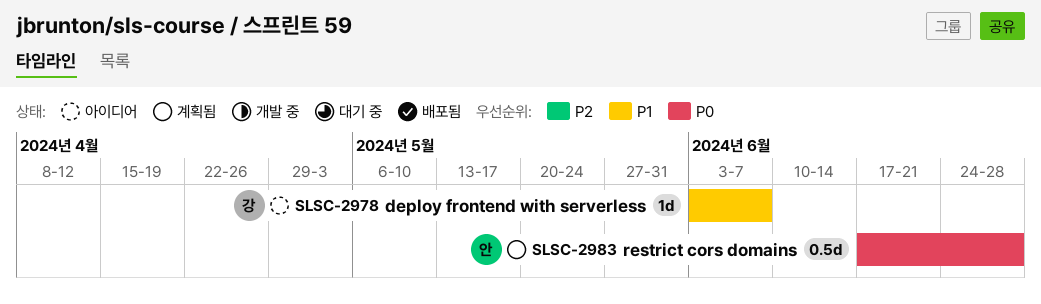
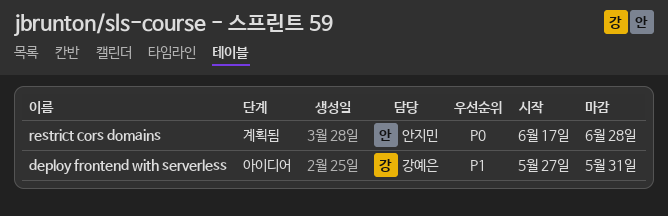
deploy frontend with serverless, start: Jun 3 -> May 27
deploy frontend with serverless, due: Jun 7 -> May 31

